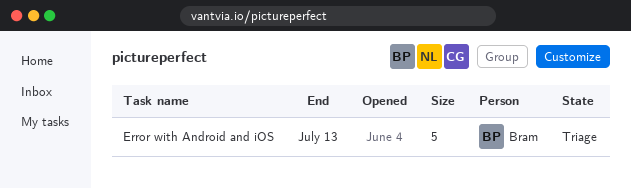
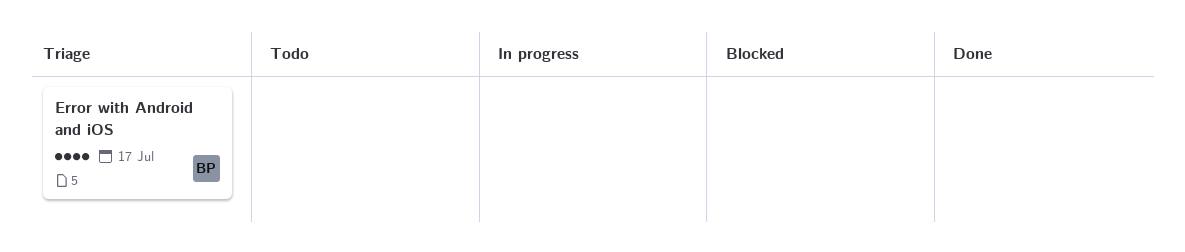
Error with Android and iOS, estimate: 5 -> 4
Error with Android and iOS, due: Jul 13 -> Jul 17

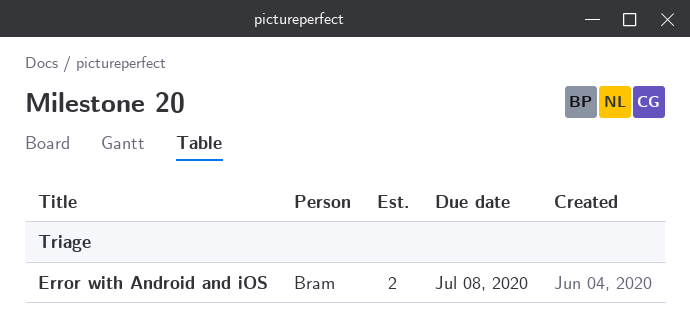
Error with Android and iOS, estimate: 4 -> 2
Error with Android and iOS, due: Jul 17 -> Jul 8

